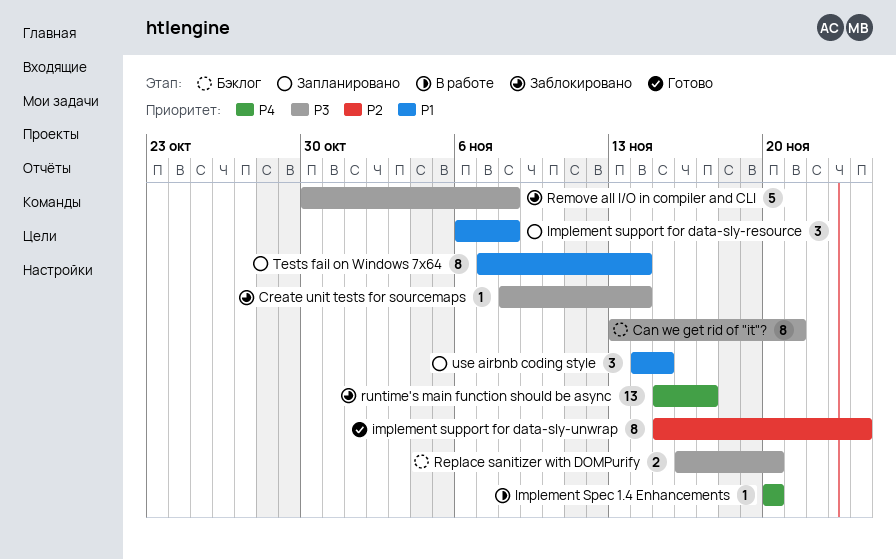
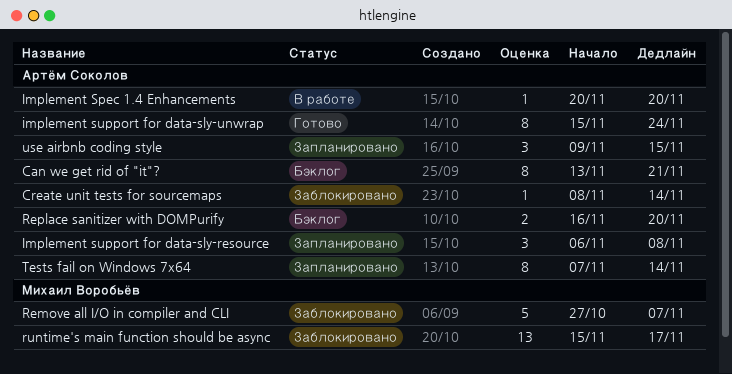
Remove all I/O in compiler and CLI, start: Oct 30 -> Oct 27
Remove all I/O in compiler and CLI, due: Nov 8 -> Nov 7
use airbnb coding style, start: Nov 14 -> Nov 9

